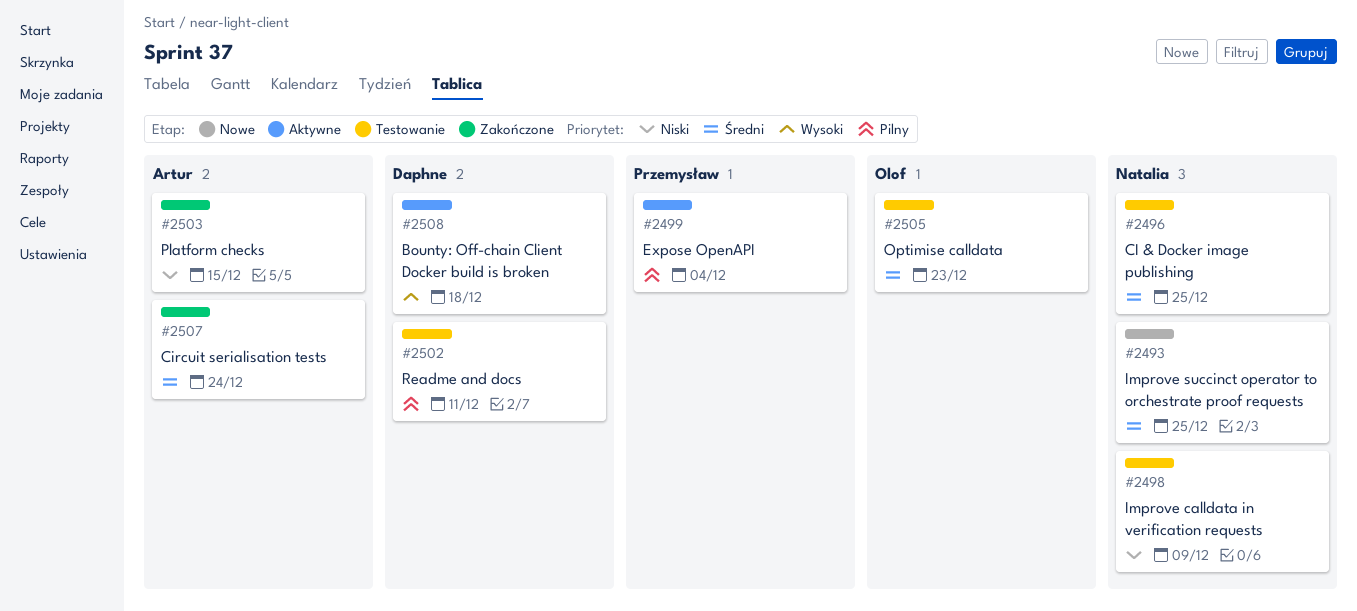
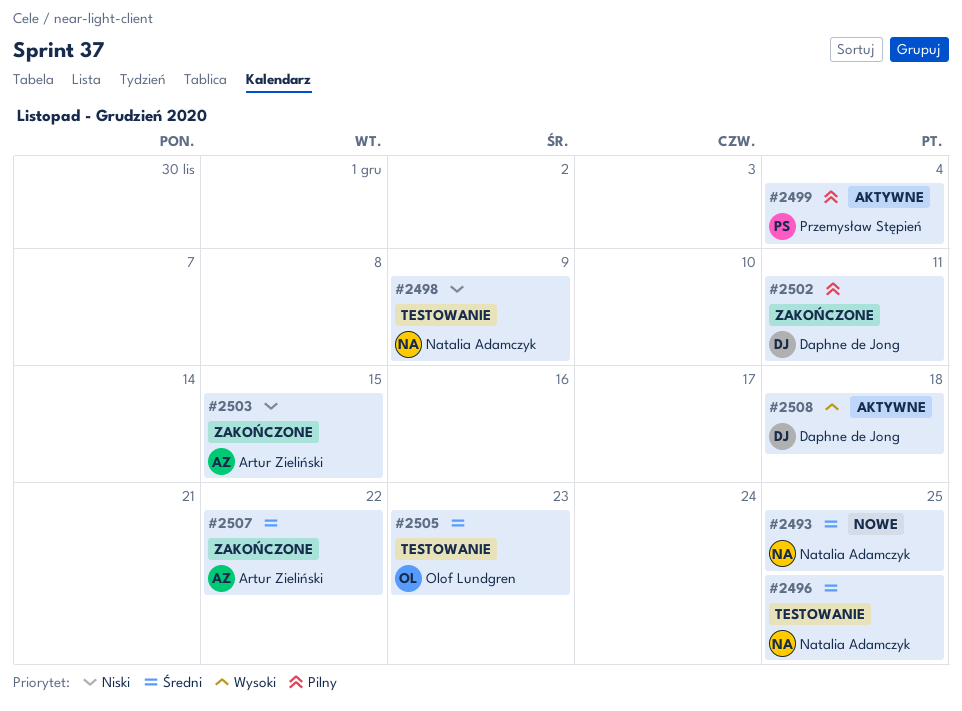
#2502, status: Testowanie -> Zakończone
#2507, due: Dec 24 -> Dec 22

